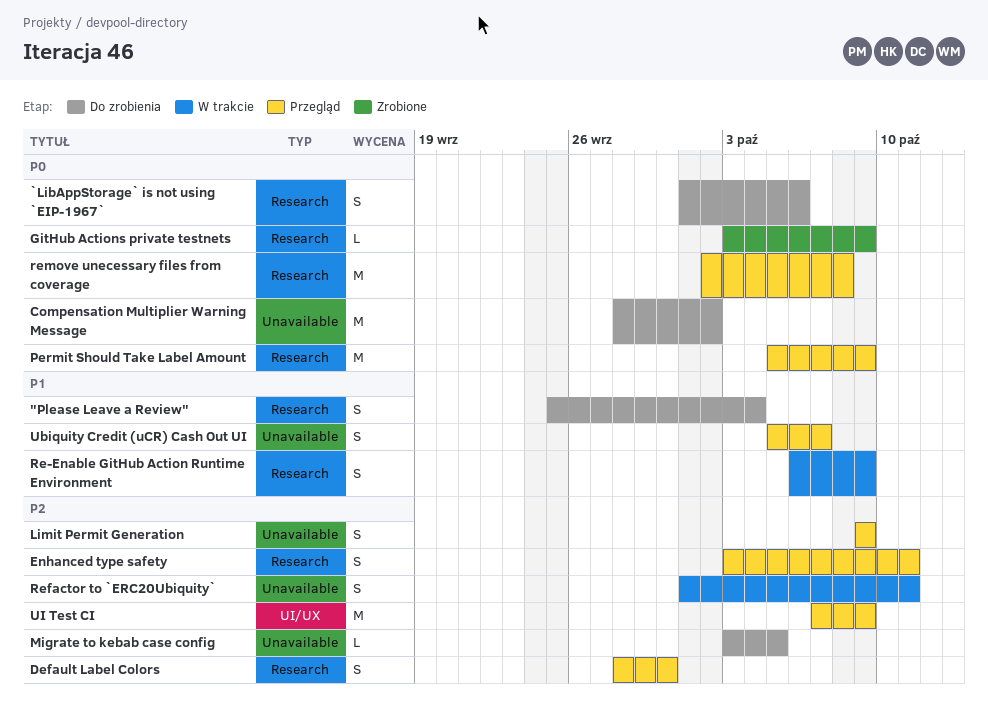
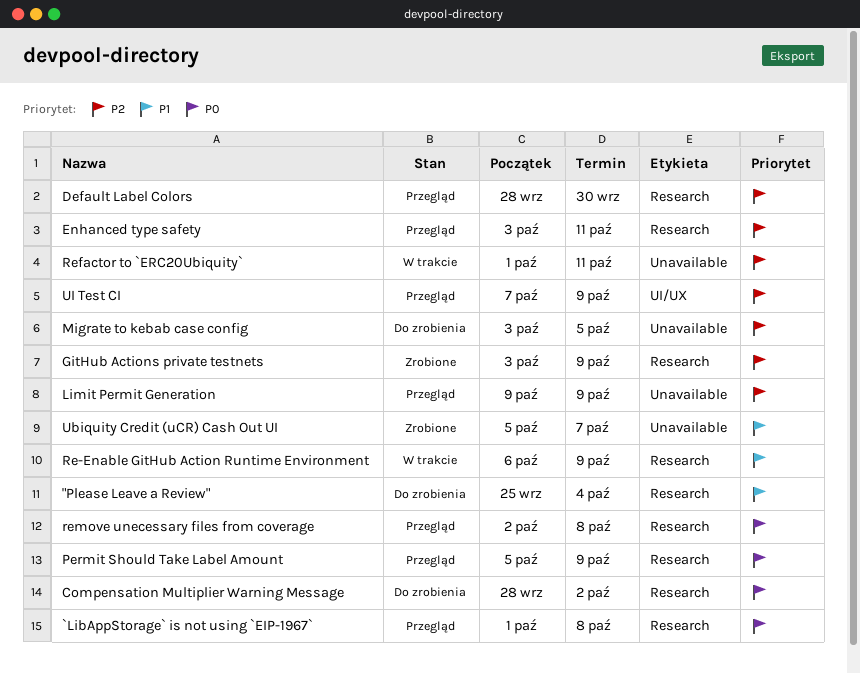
`LibAppStorage` is not using `EIP-1967`, status: Do zrobienia -> Przegląd
`LibAppStorage` is not using `EIP-1967`, due: Oct 6 -> Oct 8
Compensation Multiplier Warning Message, label: Unavailable -> Research
GitHub Actions private testnets, priority: P0 -> P2
Ubiquity Credit (uCR) Cash Out UI, status: Przegląd -> Zrobione

